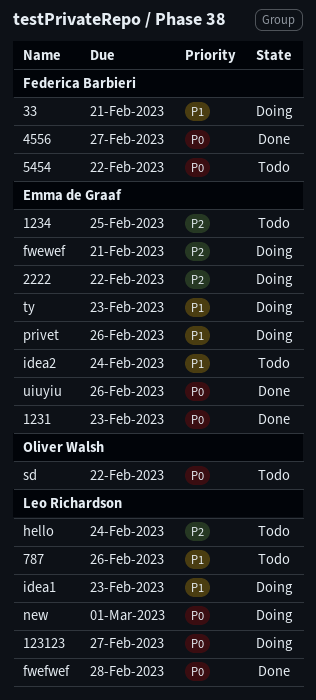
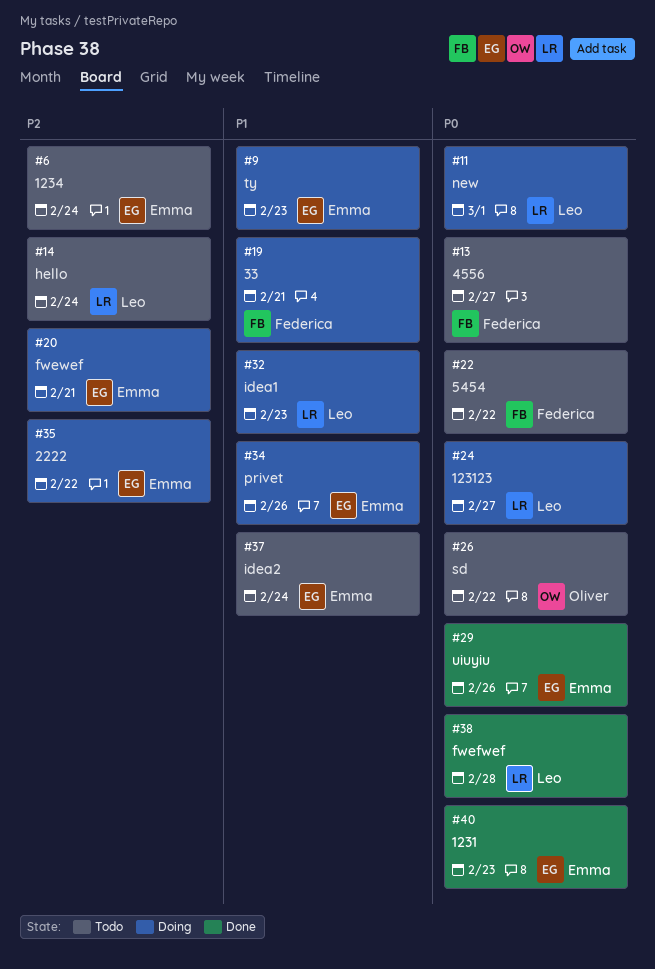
1234, due: Feb 25 -> Feb 24
4556, status: Done -> Todo
787: present -> none

